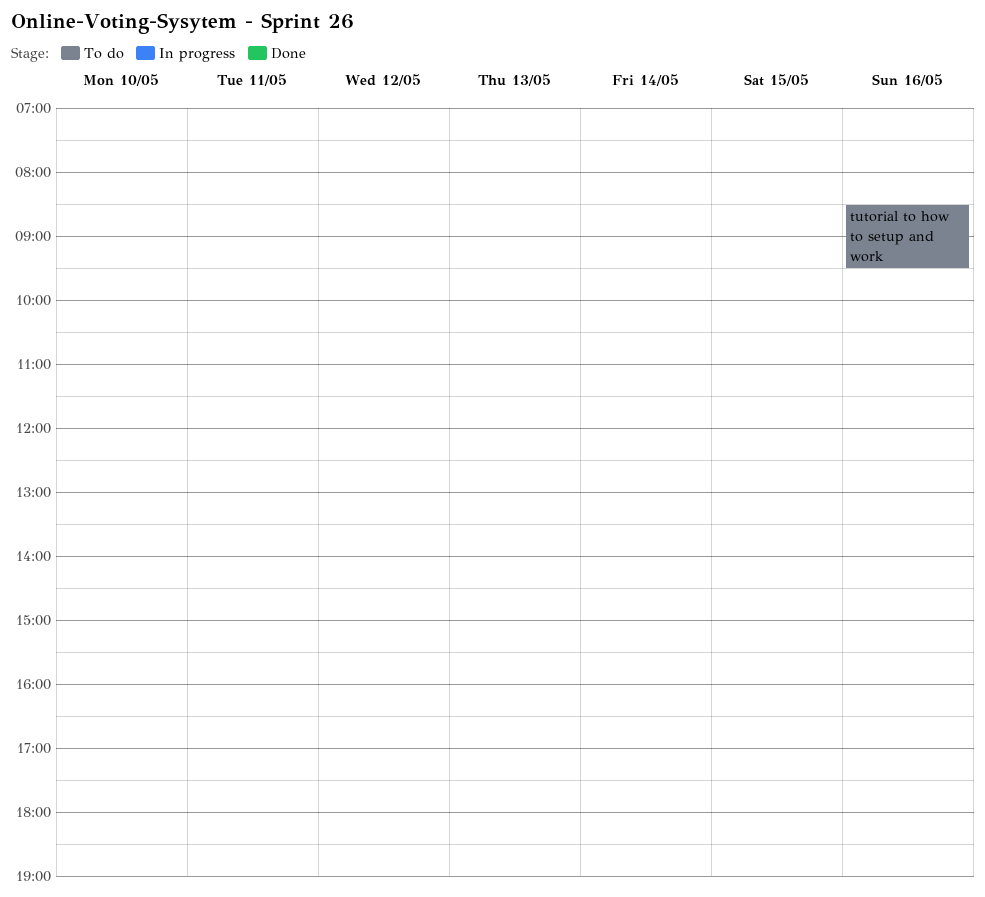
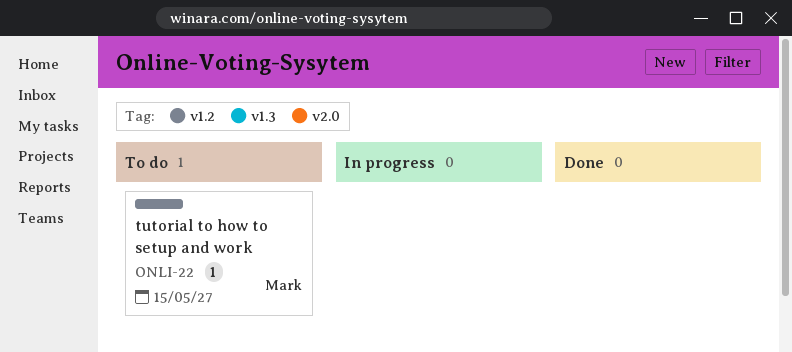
tutorial to how to setup and work, day: May 16 -> May 15

